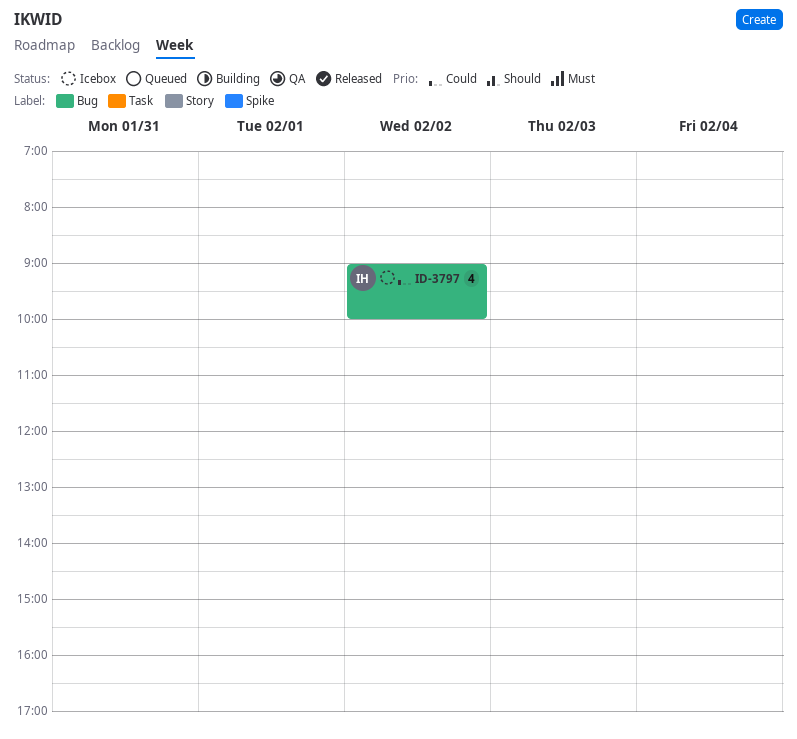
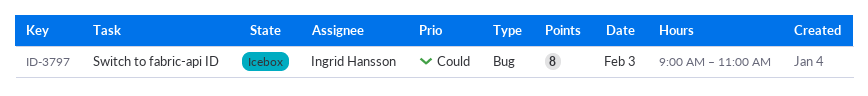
ID-3797, estimate: 4 -> 8
ID-3797, day: Feb 2 -> Feb 3
ID-3797, ends: 10:00 -> 11:00

